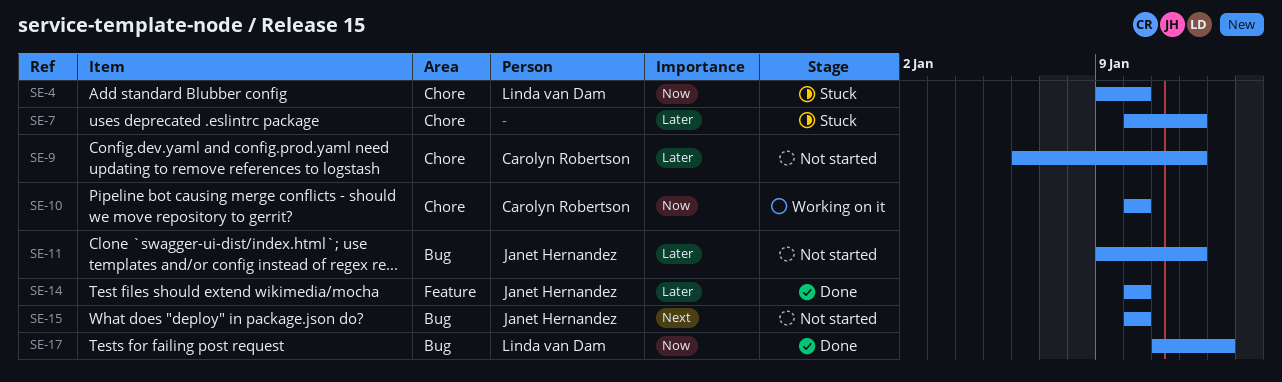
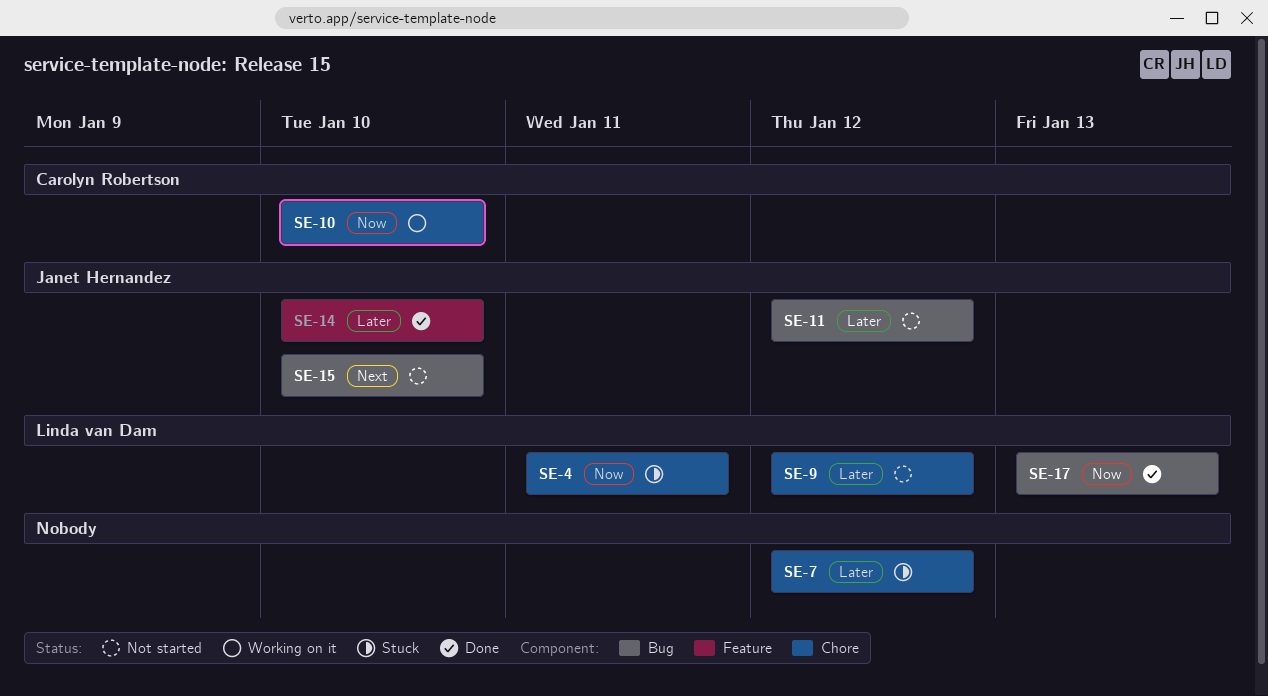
SE-4, due: Jan 10 -> Jan 11
SE-9, owner: Carolyn Robertson -> Linda van Dam

